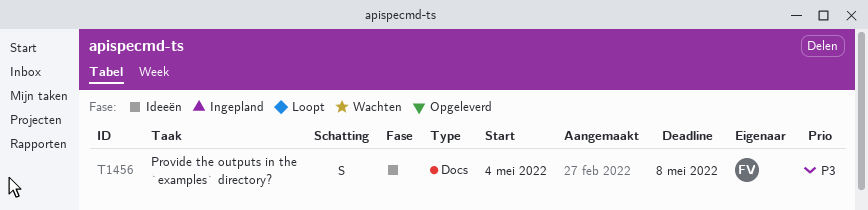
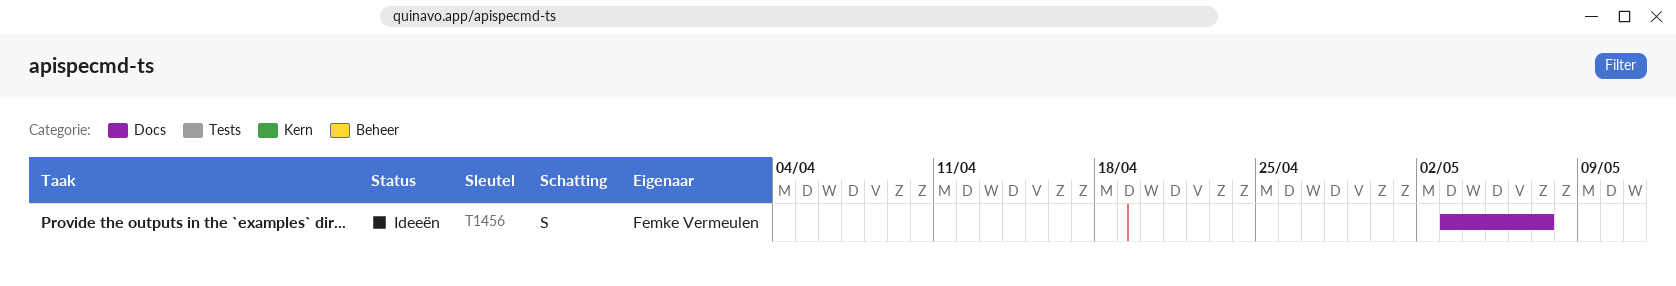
T1456, start: May 4 -> May 3
T1456, due: May 8 -> May 7

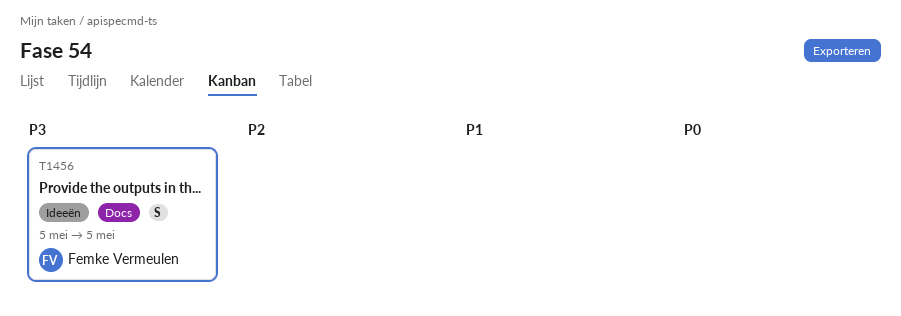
T1456, start: May 3 -> May 5
T1456, due: May 7 -> May 5

